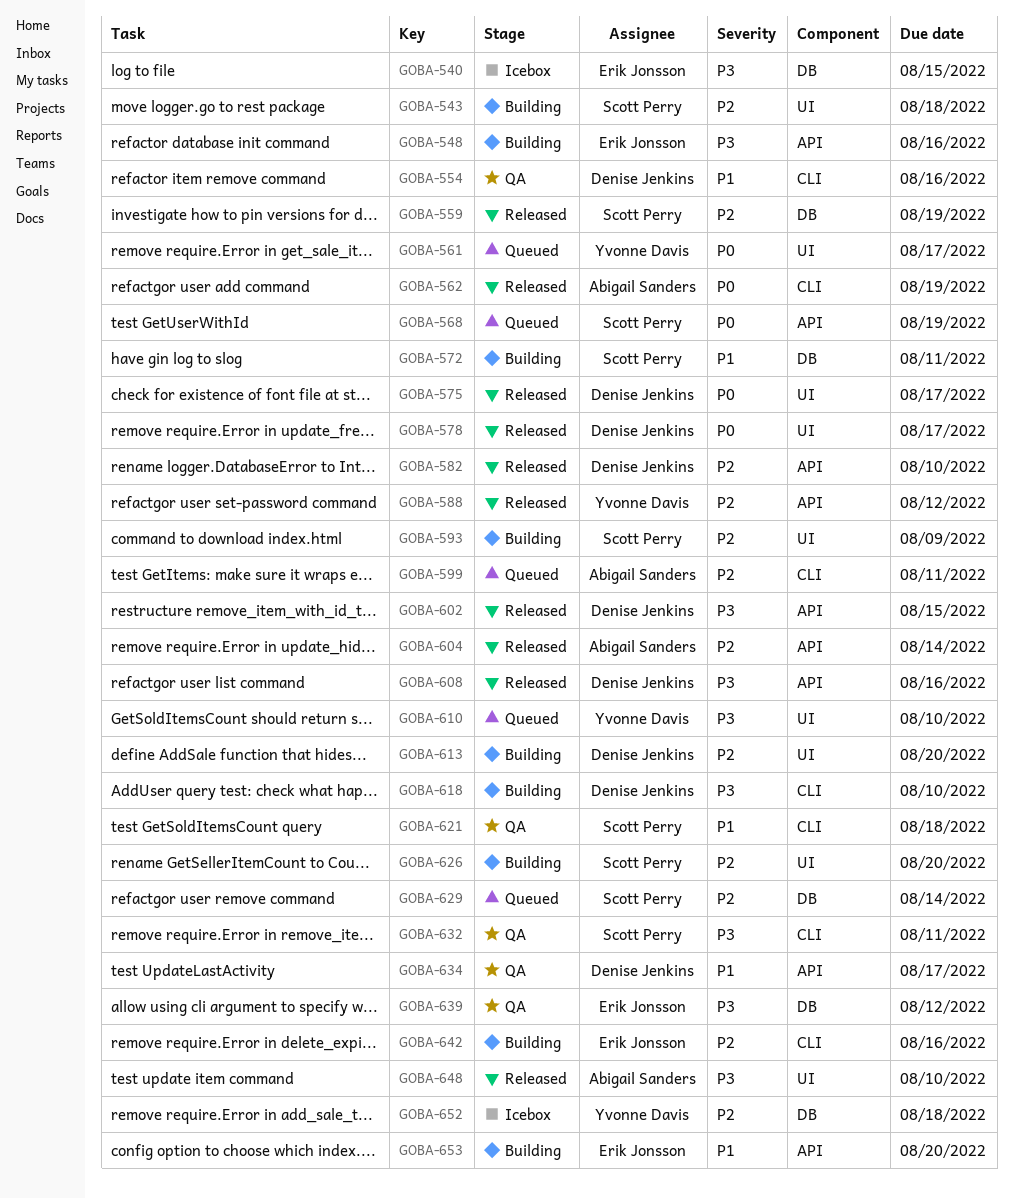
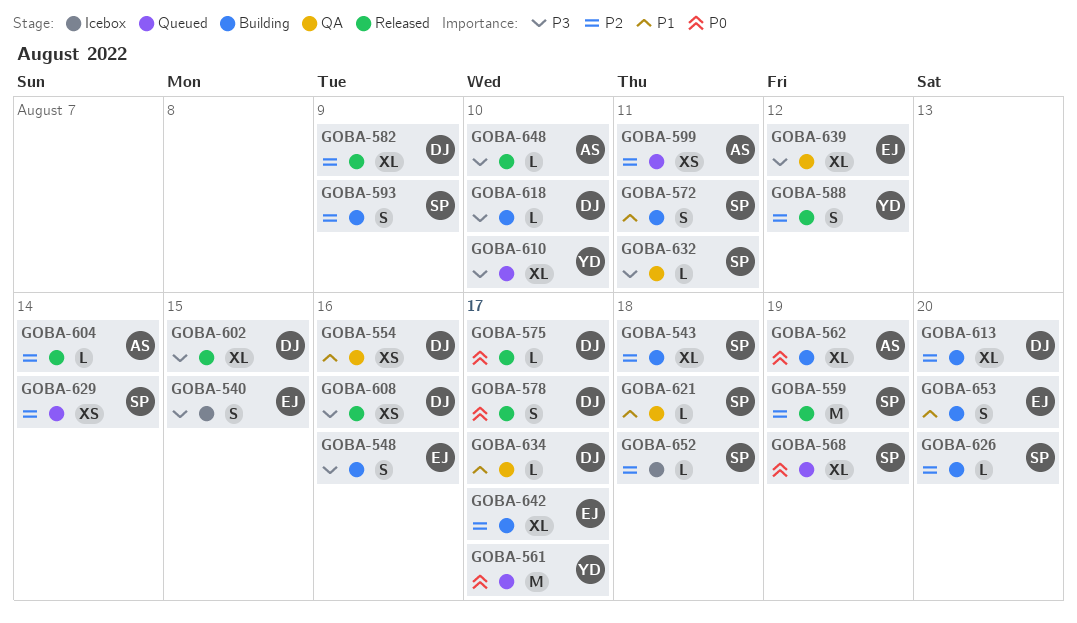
GOBA-562, status: Released -> Building
GOBA-582, due: Aug 10 -> Aug 9
GOBA-642, due: Aug 16 -> Aug 17
GOBA-652, owner: Yvonne Davis -> Scott Perry

